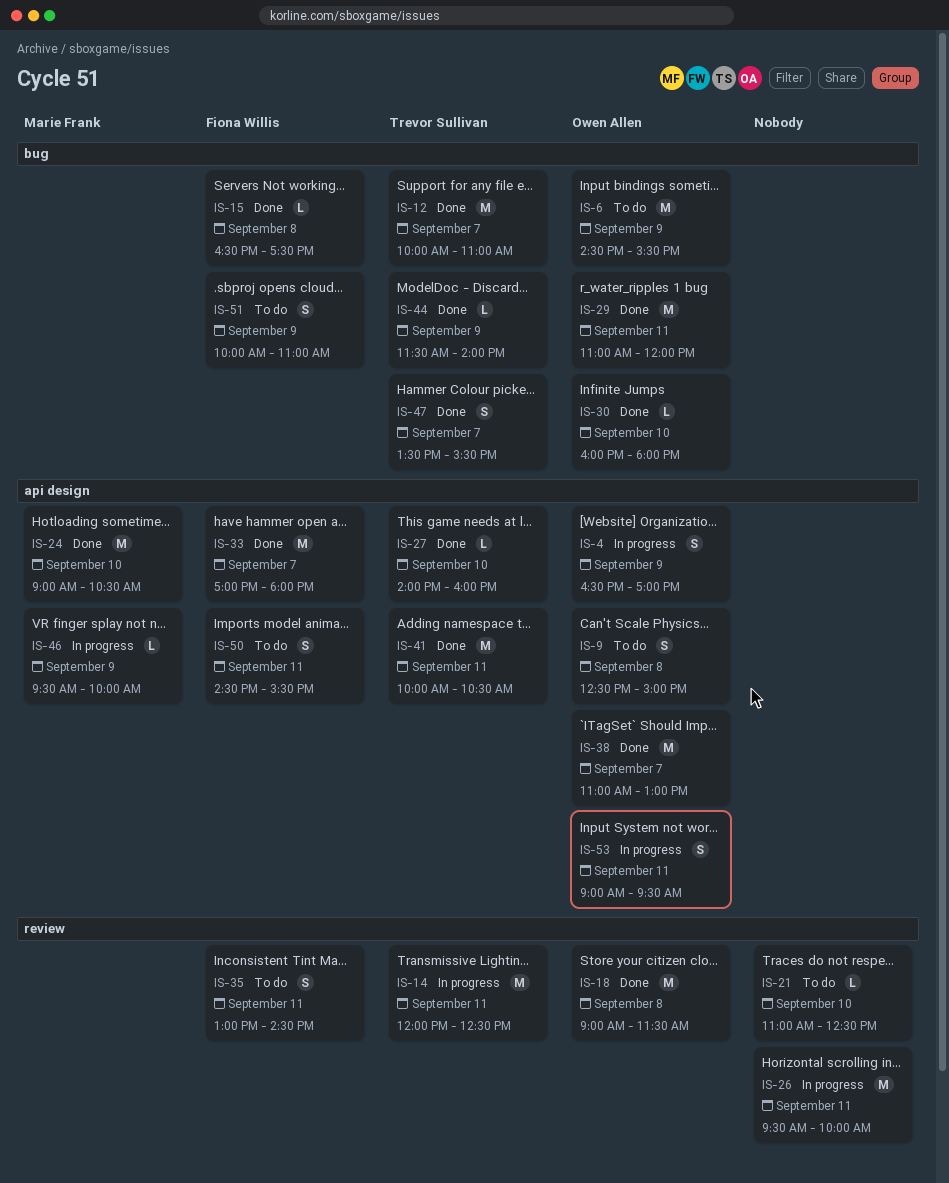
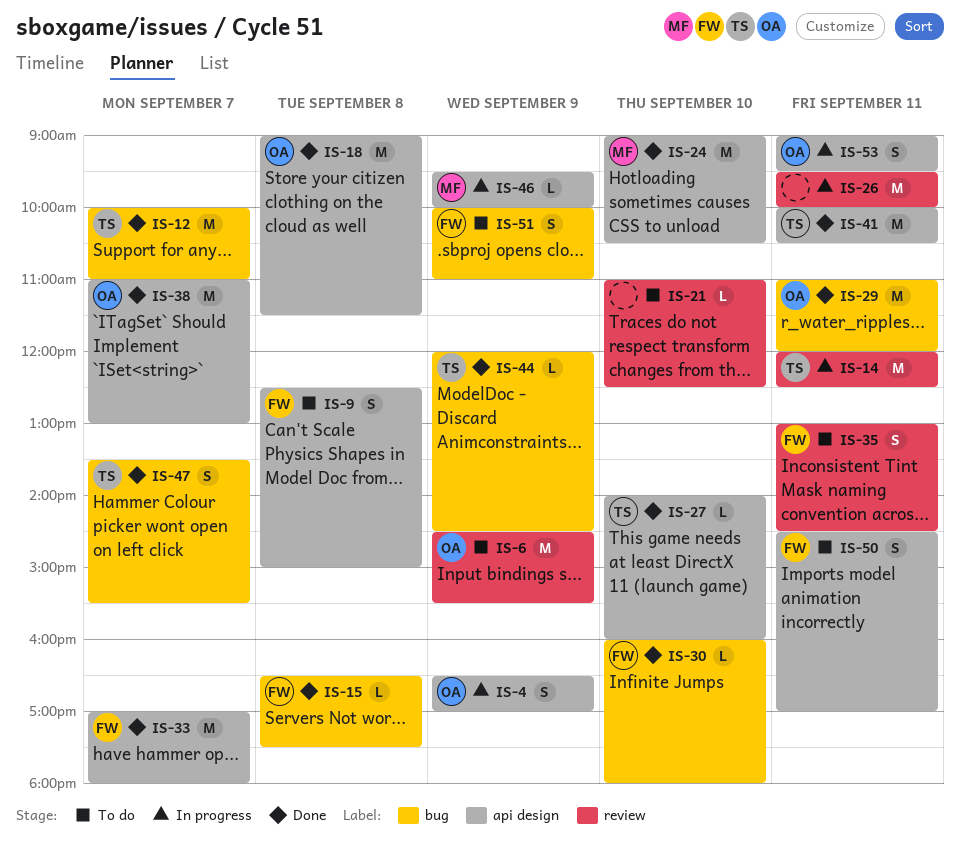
IS-6, label: bug -> review
IS-9, owner: Owen Allen -> Fiona Willis
IS-18, label: review -> api design
IS-30, owner: Owen Allen -> Fiona Willis
IS-44, begins: 11:30 -> 12:00
IS-44, ends: 14:00 -> 14:30
IS-50, ends: 15:30 -> 17:00

